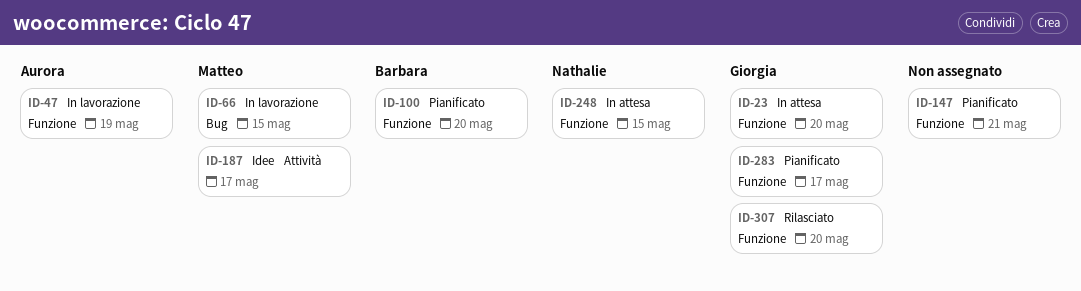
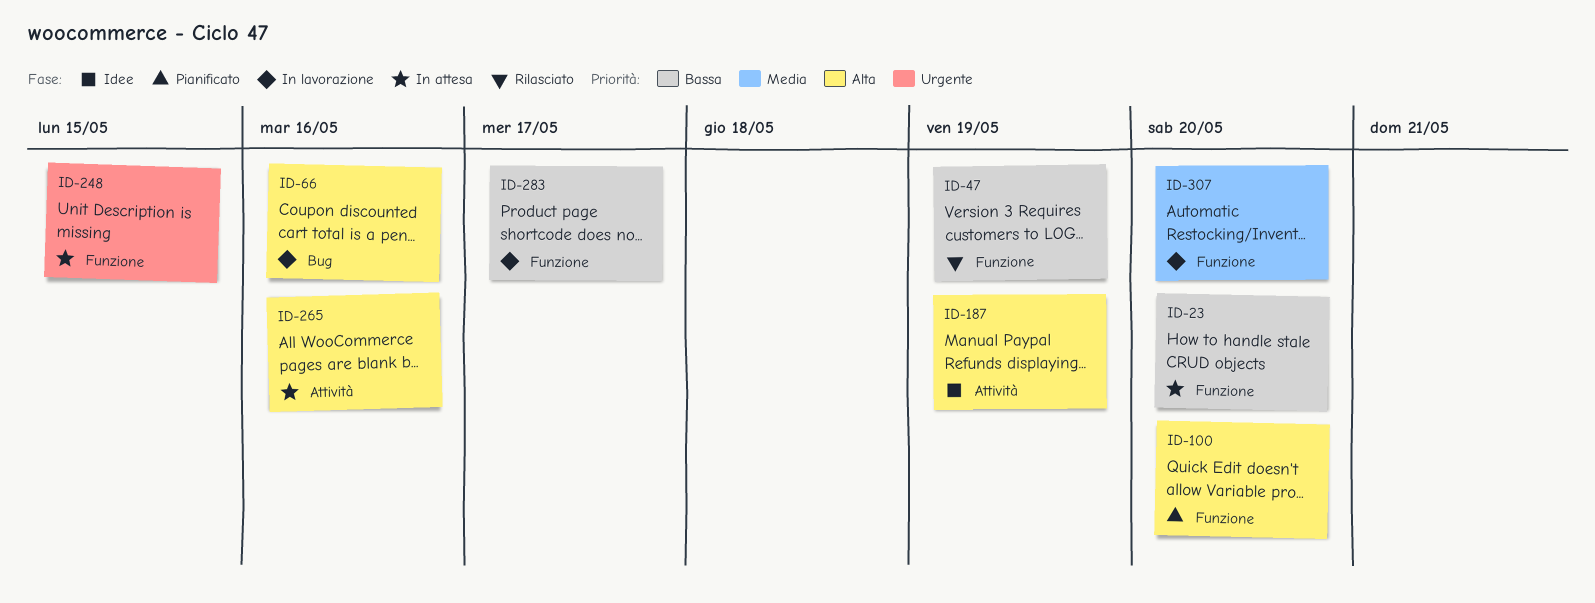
ID-47, status: In lavorazione -> Rilasciato
ID-66, due: May 15 -> May 16
ID-147: present -> none
ID-187, due: May 17 -> May 19
ID-265: none -> present
ID-283, status: Pianificato -> In lavorazione
ID-307, status: Rilasciato -> In lavorazione

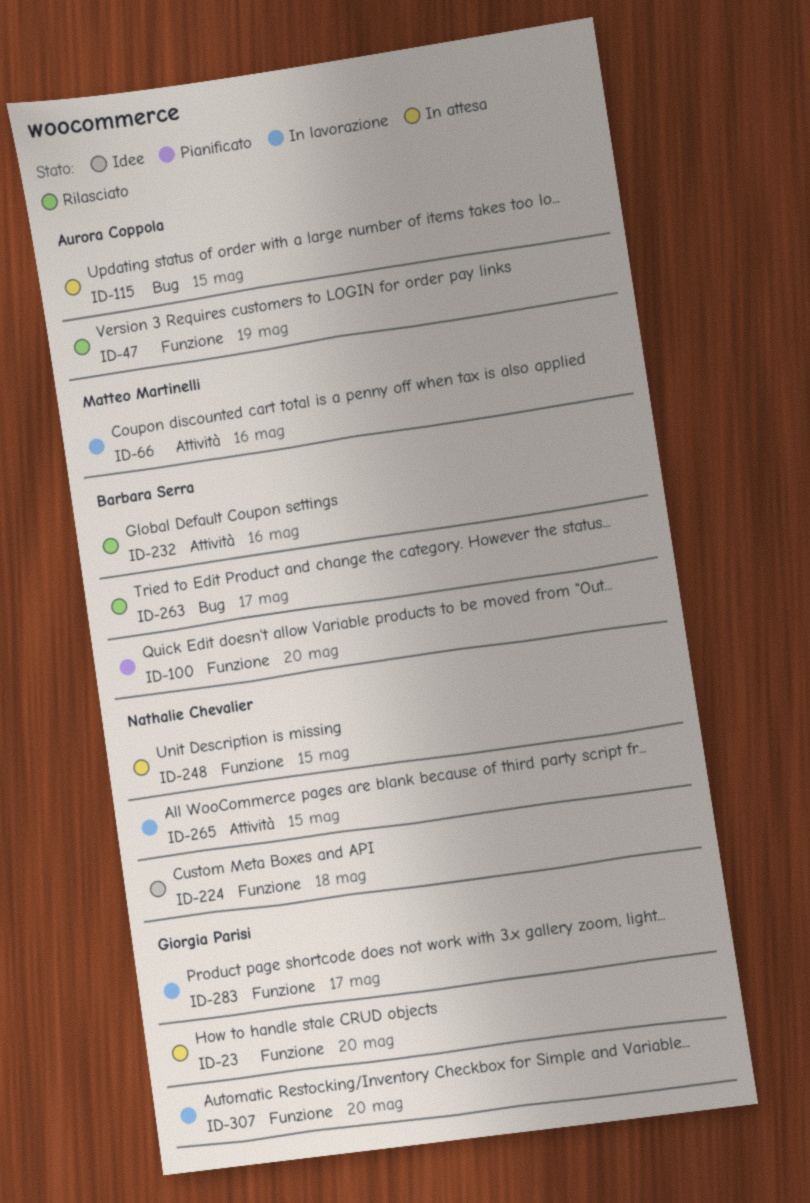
ID-66, label: Bug -> Attività
ID-115: none -> present
ID-187: present -> none
ID-224: none -> present
ID-232: none -> present
ID-263: none -> present
ID-265, status: In attesa -> In lavorazione
ID-265, due: May 16 -> May 15

